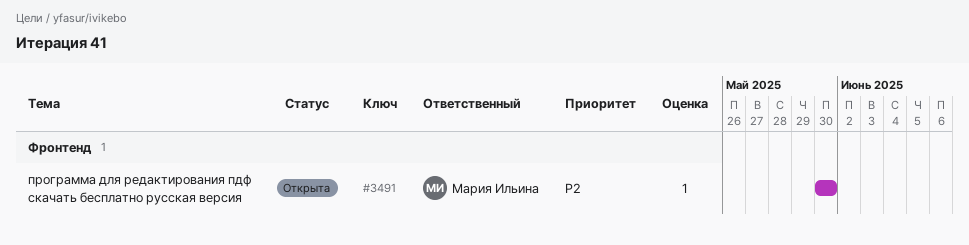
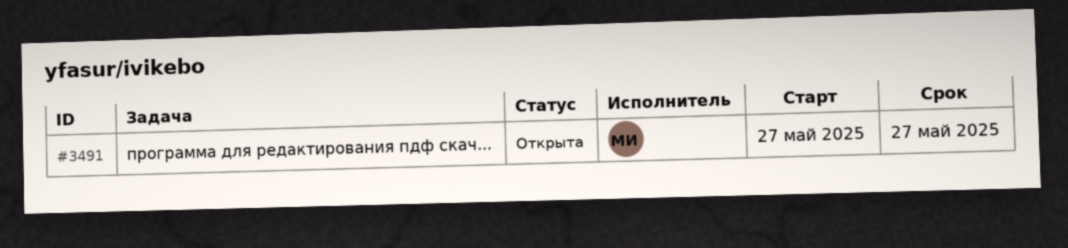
#3491, start: May 30 -> May 27
#3491, due: May 30 -> May 27

